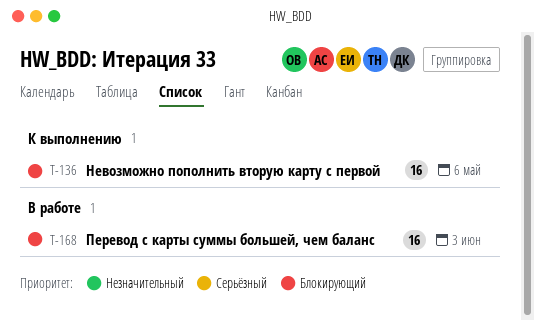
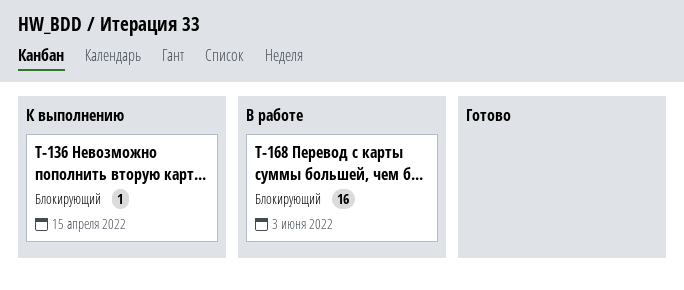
T-136, estimate: 16 -> 1
T-136, due: May 6 -> Apr 15

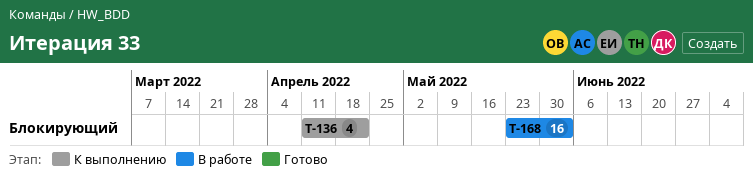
T-136, estimate: 1 -> 4
T-136, due: Apr 15 -> Apr 22

